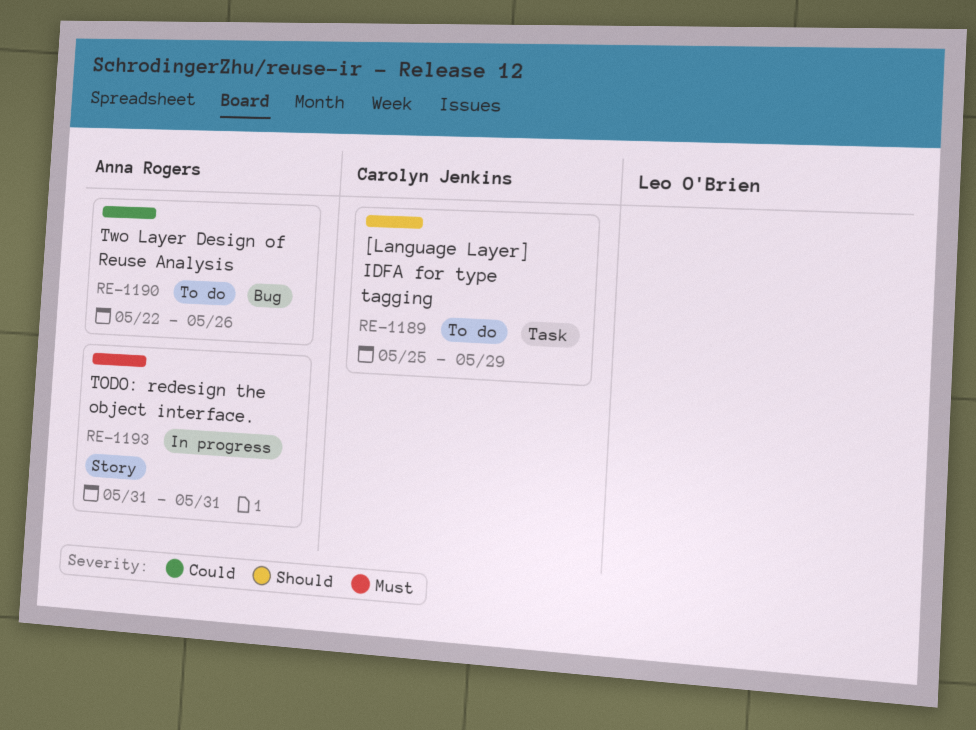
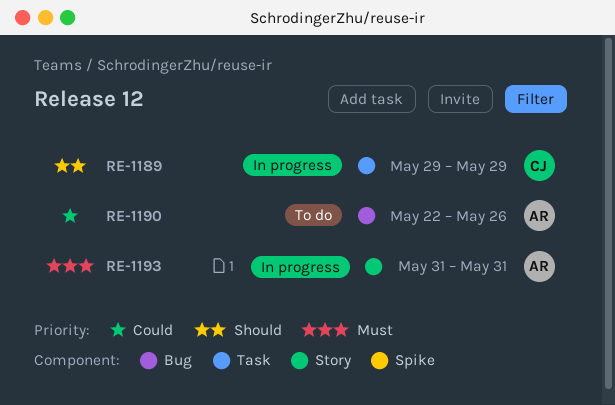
RE-1189, status: To do -> In progress
RE-1189, start: May 25 -> May 29

